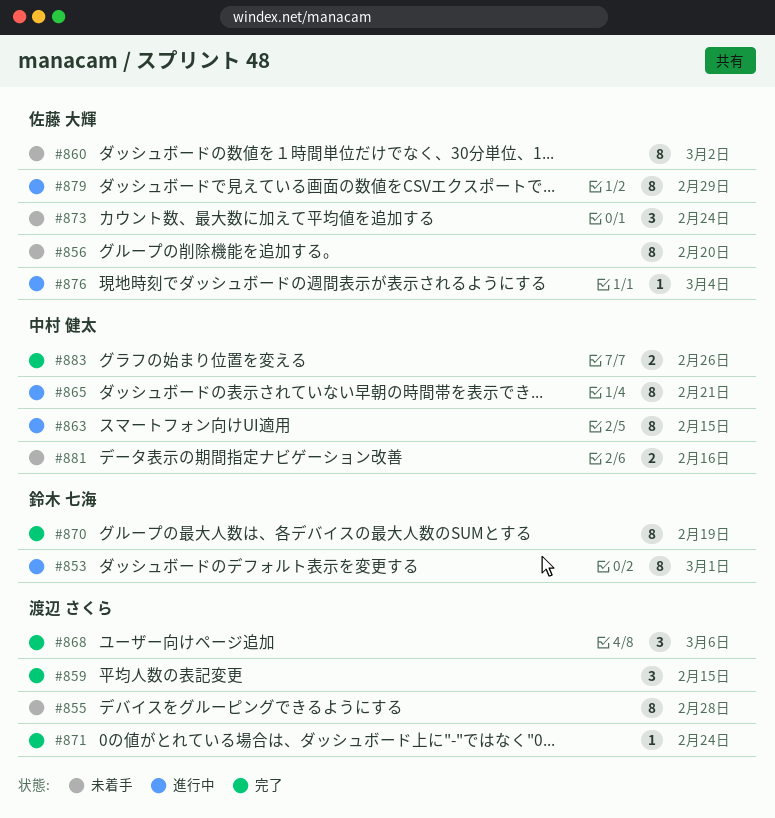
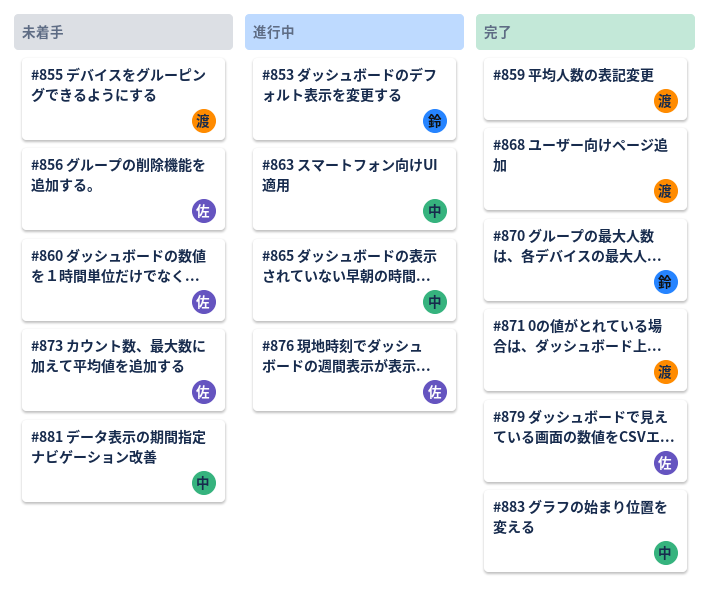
#879, status: 進行中 -> 完了

